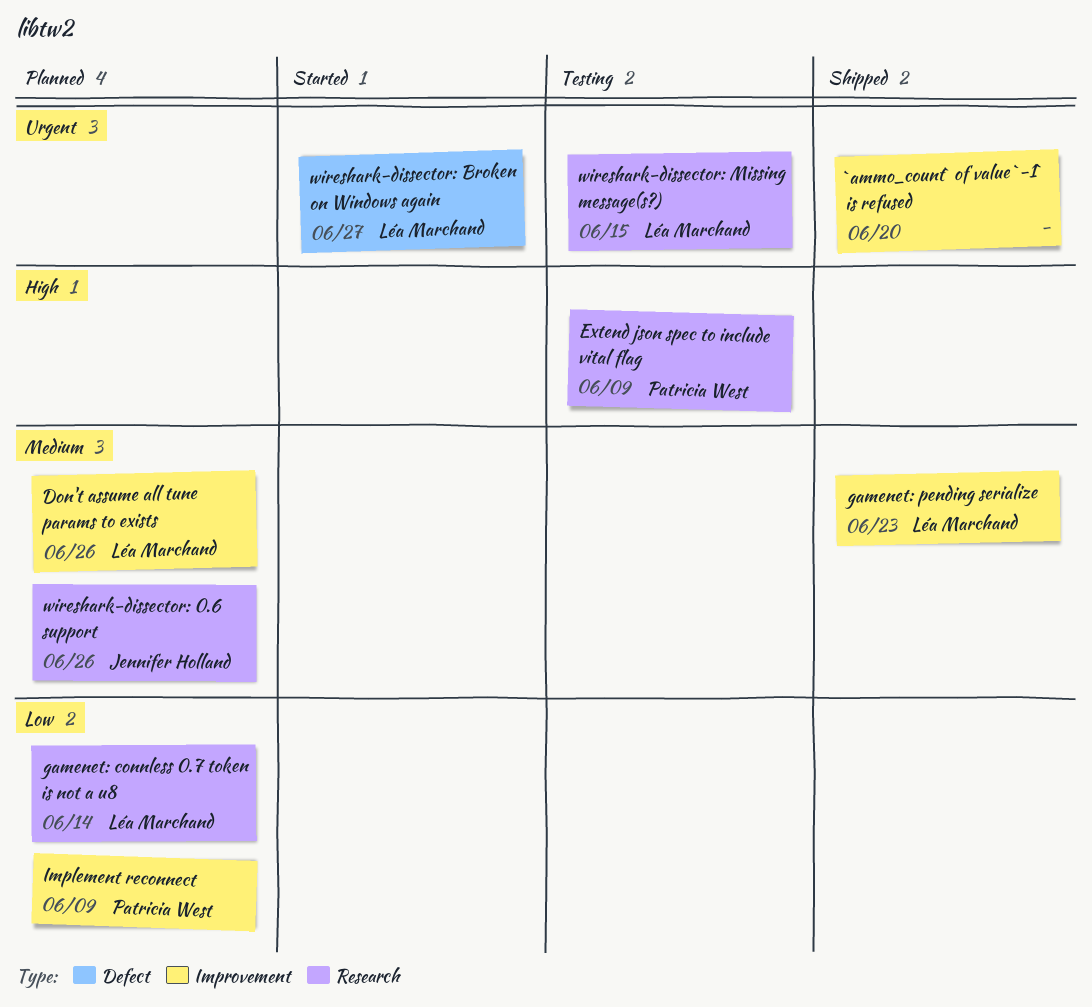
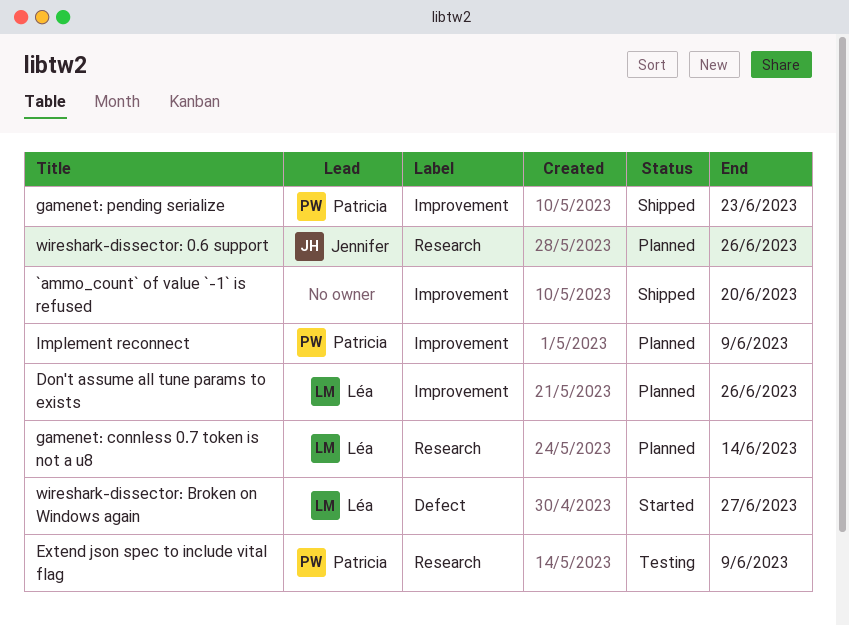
gamenet: pending serialize, owner: Léa Marchand -> Patricia West
wireshark-dissector: Missing message(s?): present -> none

